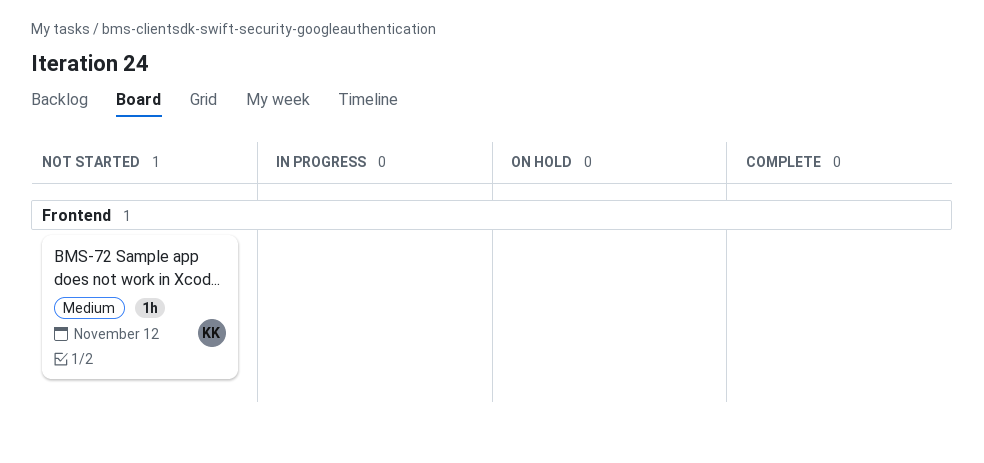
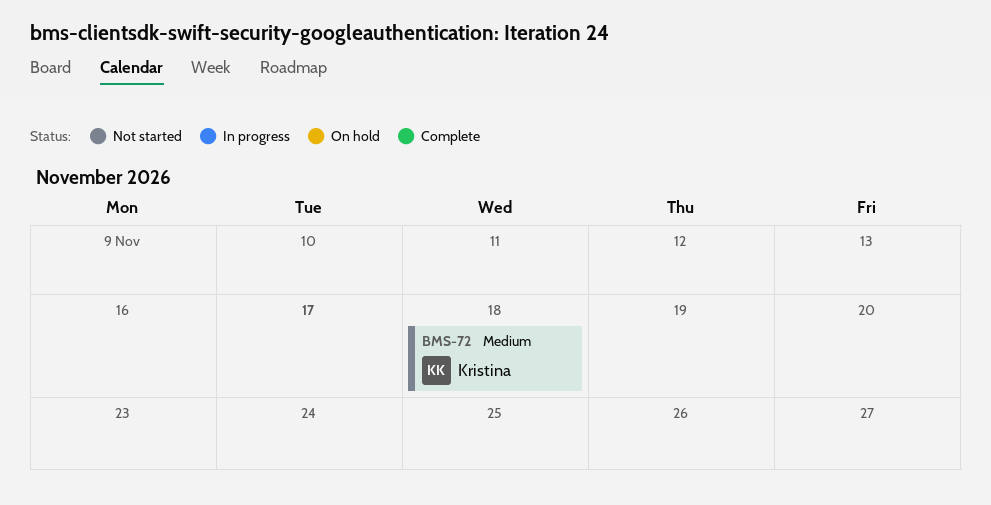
BMS-72, due: Nov 12 -> Nov 18

